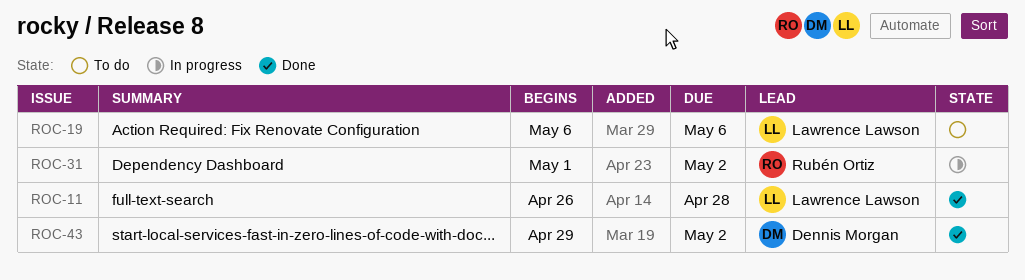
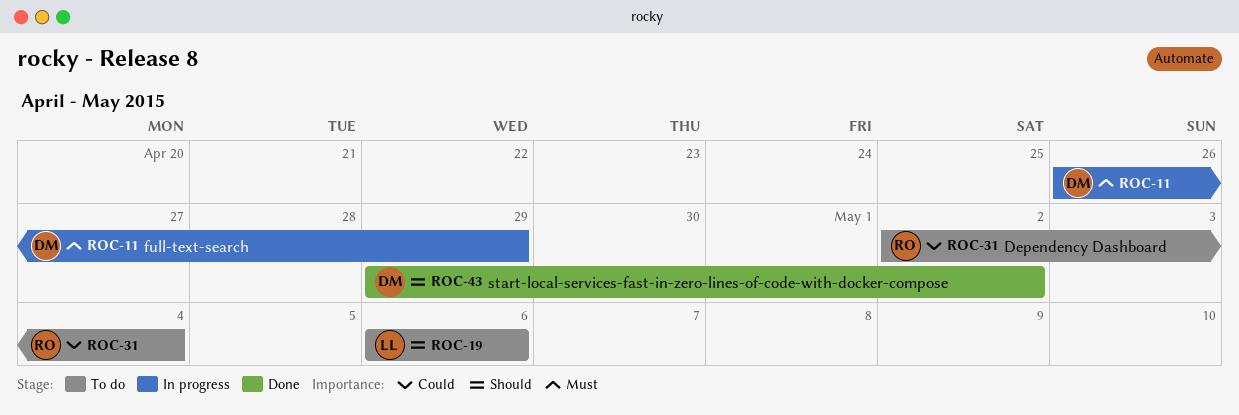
ROC-11, status: Done -> In progress
ROC-11, owner: Lawrence Lawson -> Dennis Morgan
ROC-11, due: Apr 28 -> Apr 29
ROC-31, status: In progress -> To do
ROC-31, start: May 1 -> May 2
ROC-31, due: May 2 -> May 4

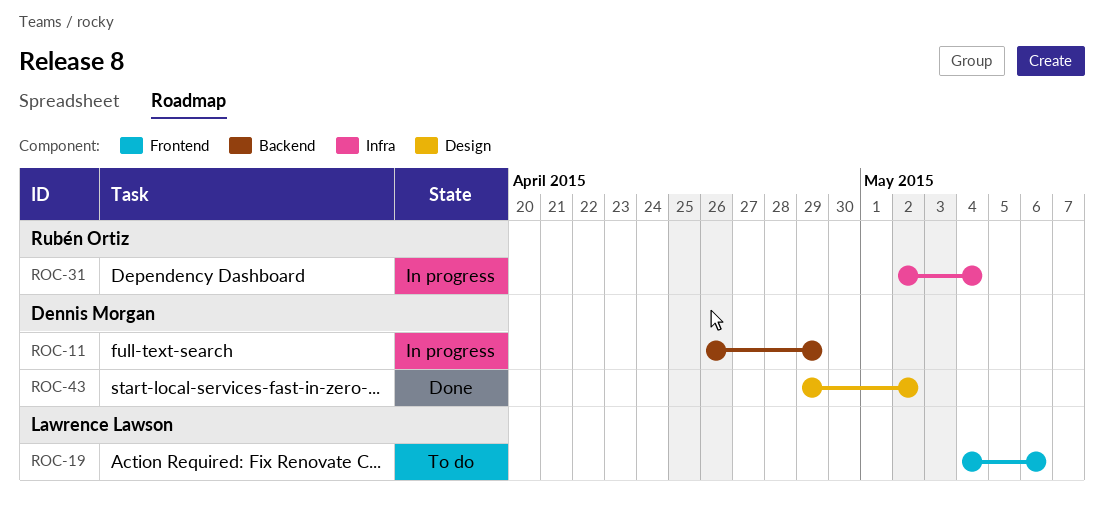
ROC-19, start: May 6 -> May 4
ROC-31, status: To do -> In progress

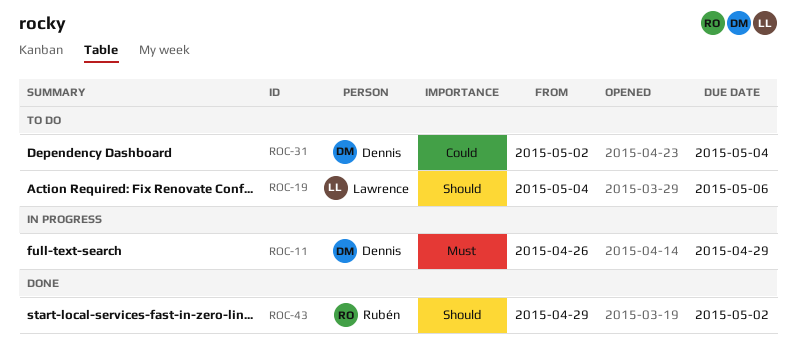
ROC-31, status: In progress -> To do
ROC-31, owner: Rubén Ortiz -> Dennis Morgan
ROC-43, owner: Dennis Morgan -> Rubén Ortiz

